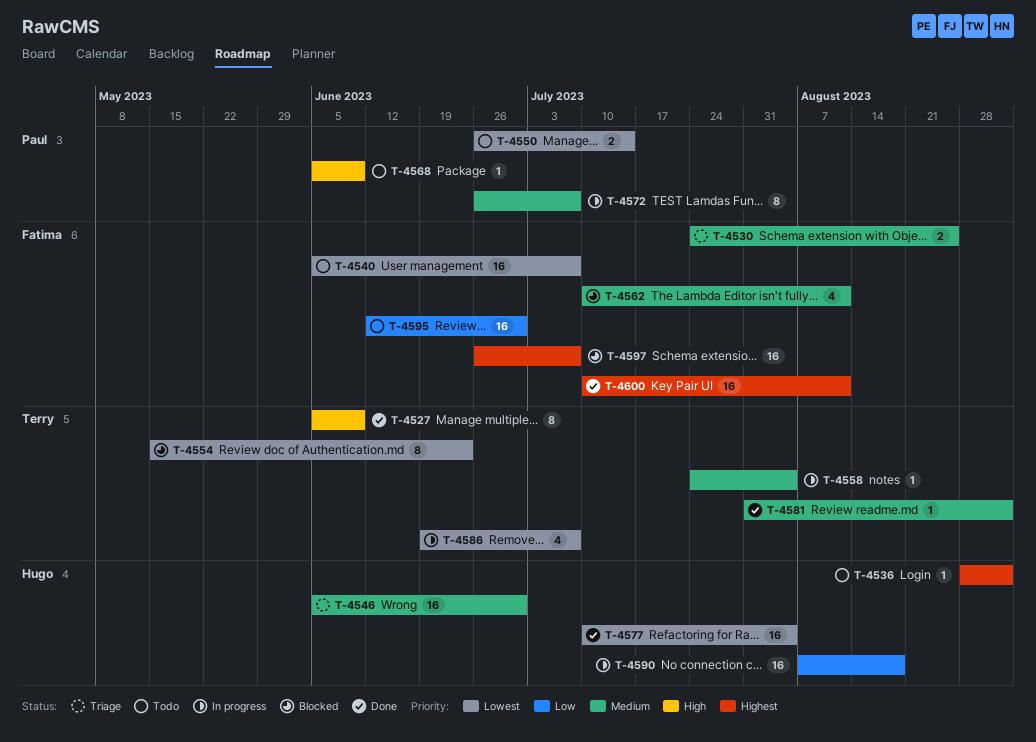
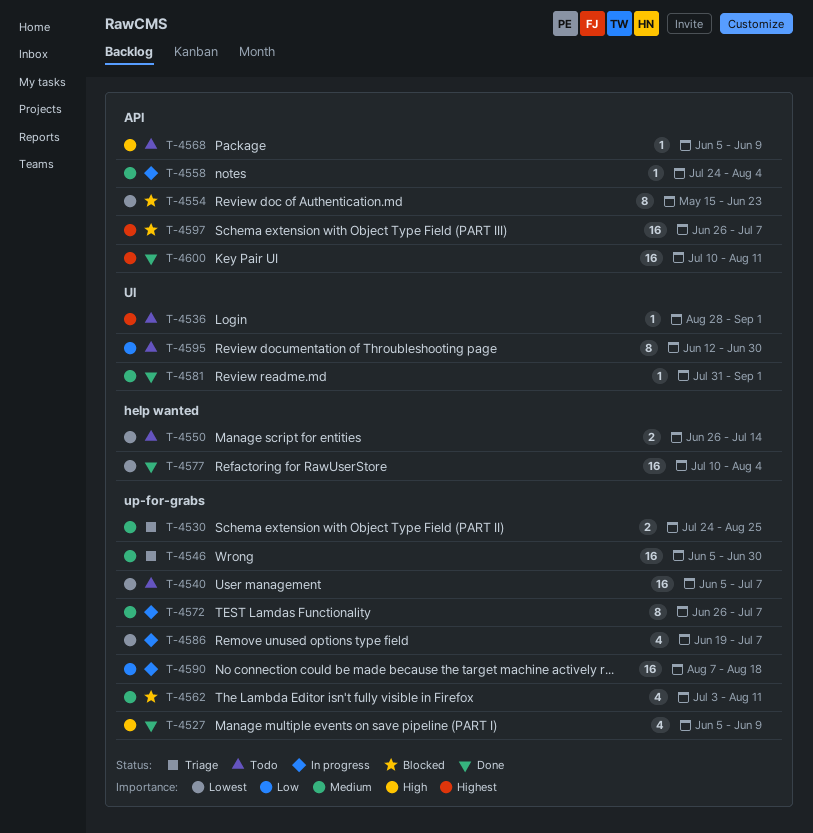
T-4527, estimate: 8 -> 4
T-4562, start: Jul 10 -> Jul 3
T-4595, estimate: 16 -> 8

